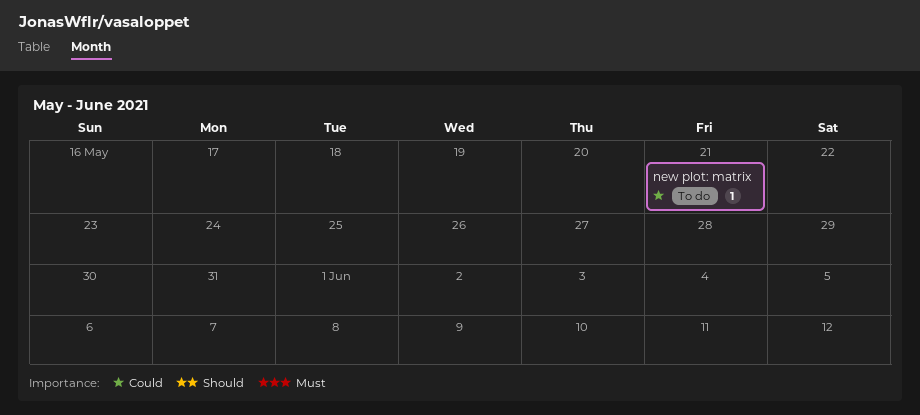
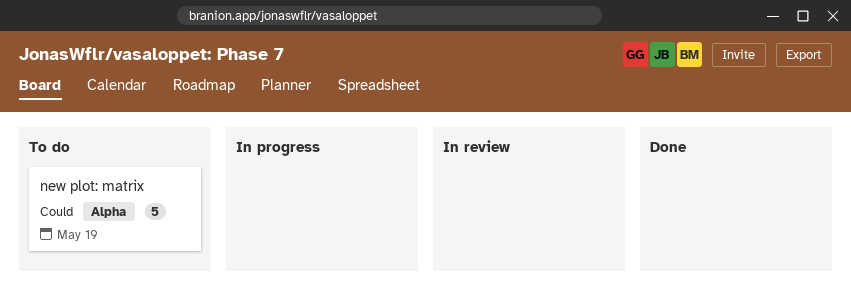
new plot: matrix, estimate: 1 -> 5
new plot: matrix, due: May 21 -> May 19

